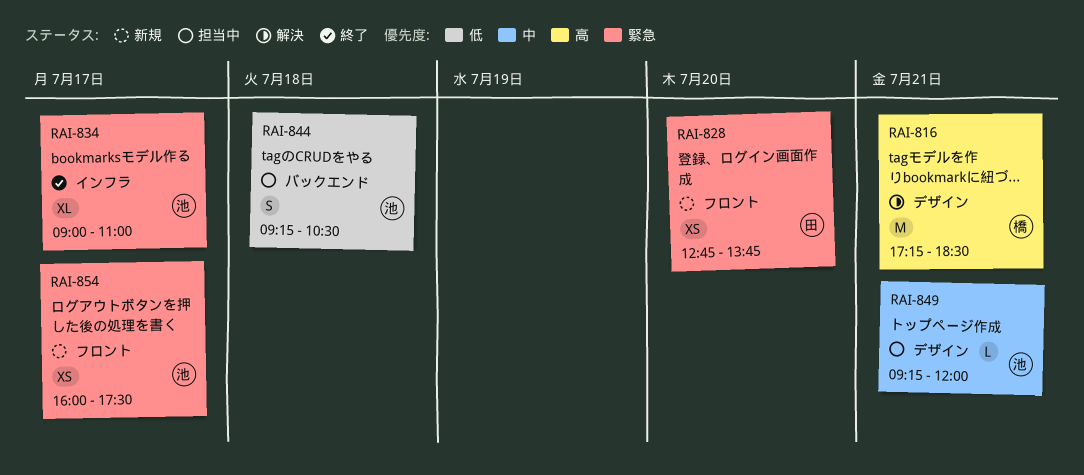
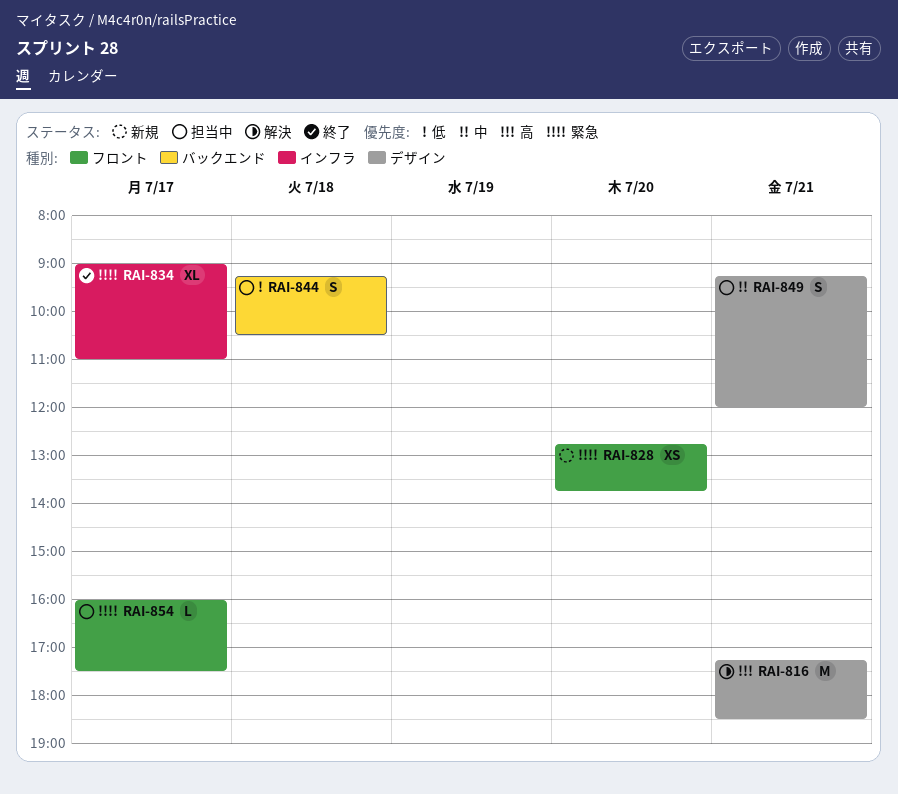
RAI-849, estimate: L -> S
RAI-854, status: 新規 -> 担当中
RAI-854, estimate: XS -> L

